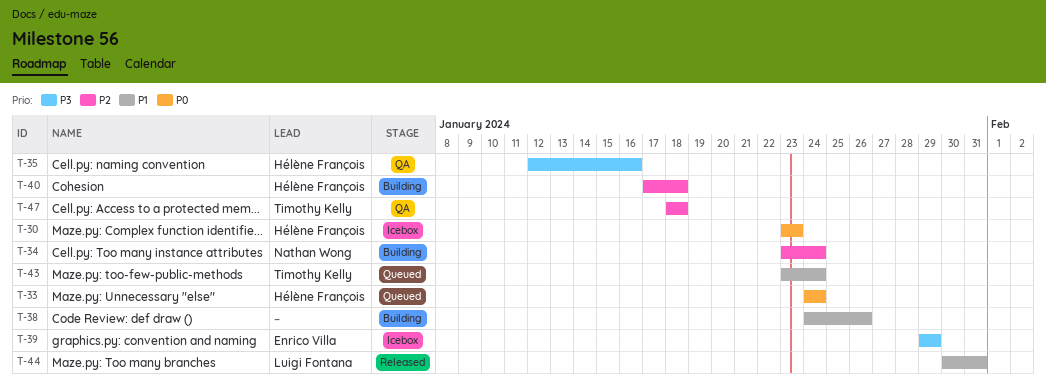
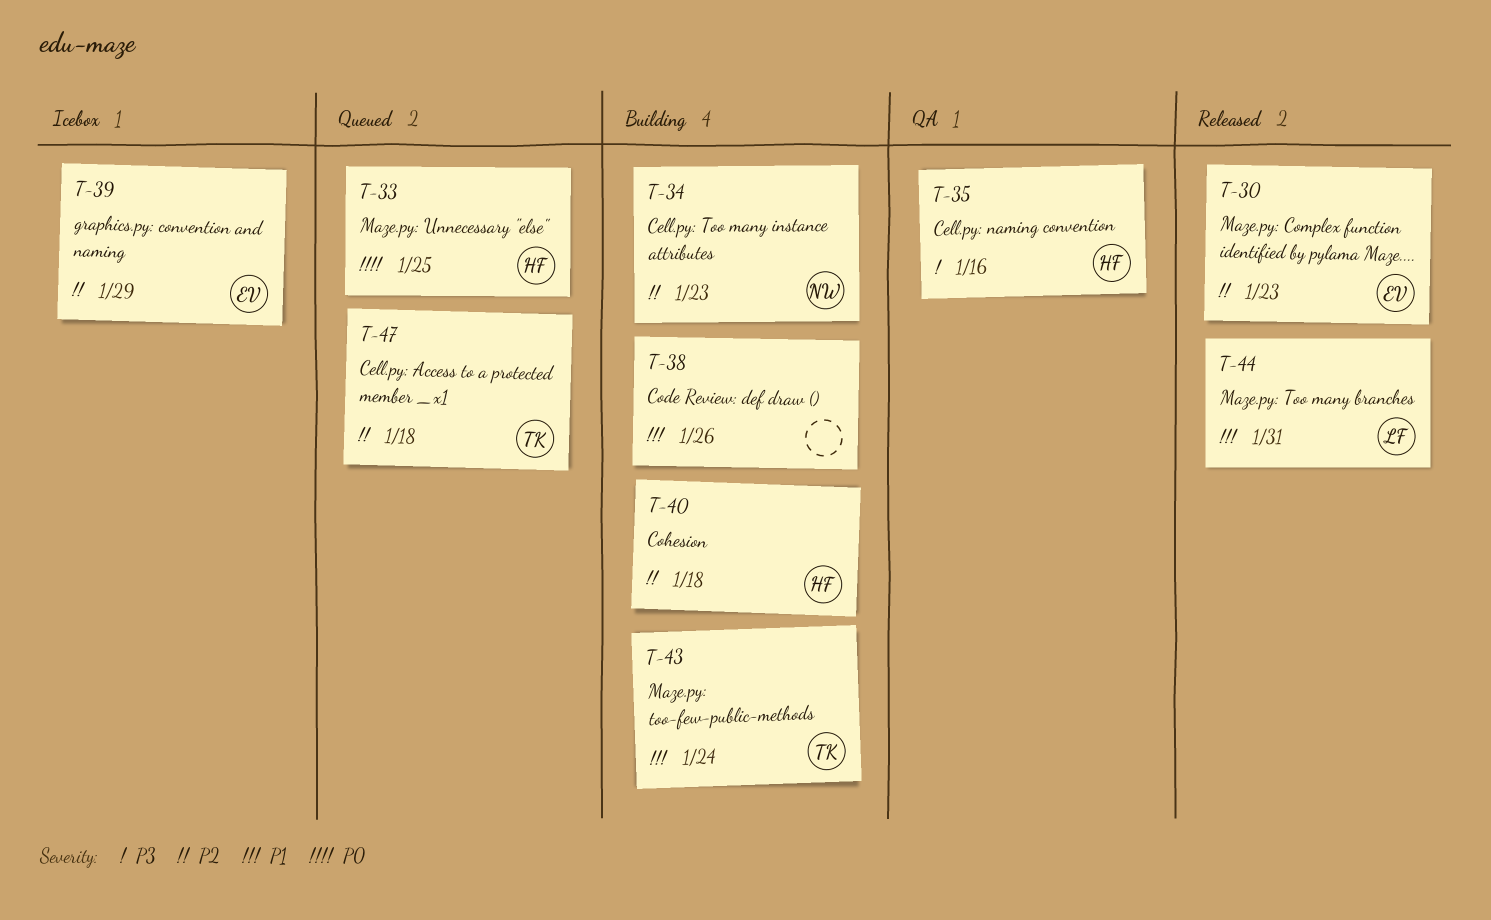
T-30, status: Icebox -> Released
T-30, owner: Hélène François -> Enrico Villa
T-30, priority: P0 -> P2
T-33, due: Jan 24 -> Jan 25
T-34, due: Jan 24 -> Jan 23
T-39, priority: P3 -> P2
T-43, status: Queued -> Building
T-47, status: QA -> Queued

